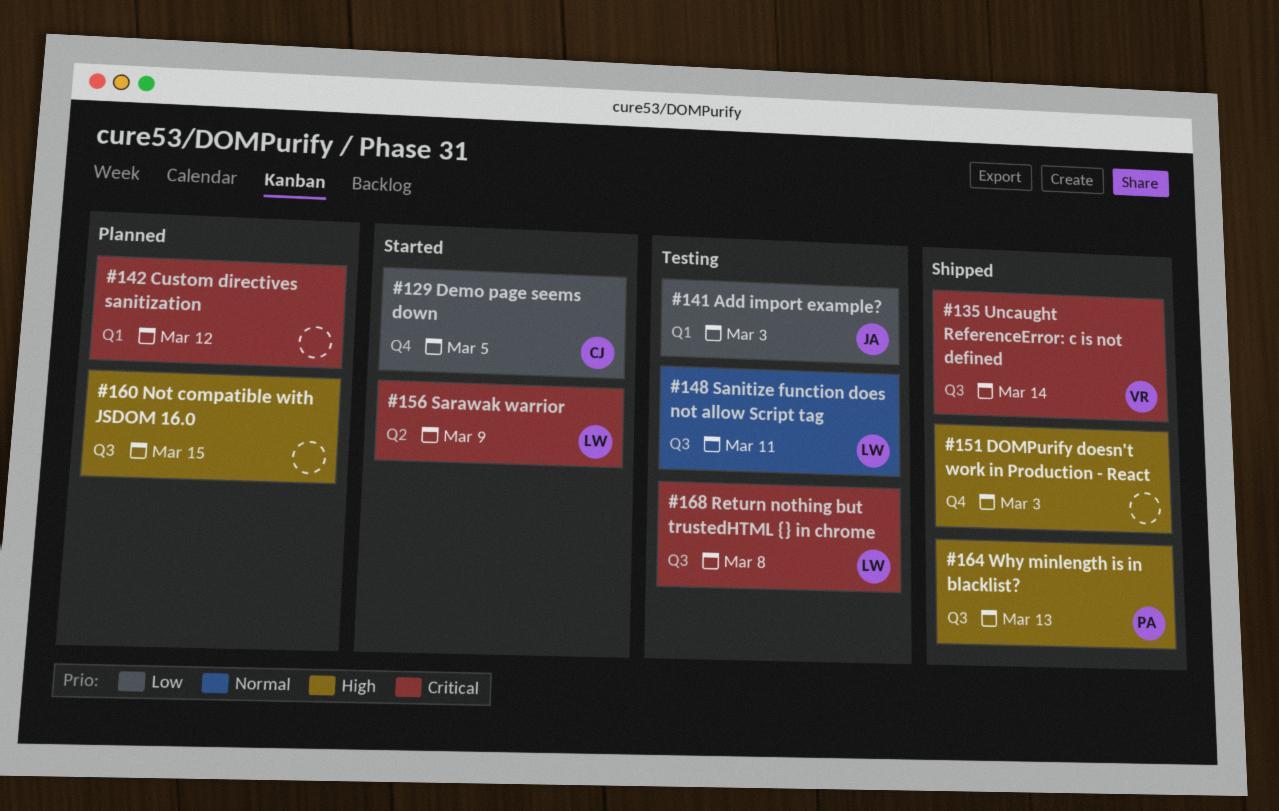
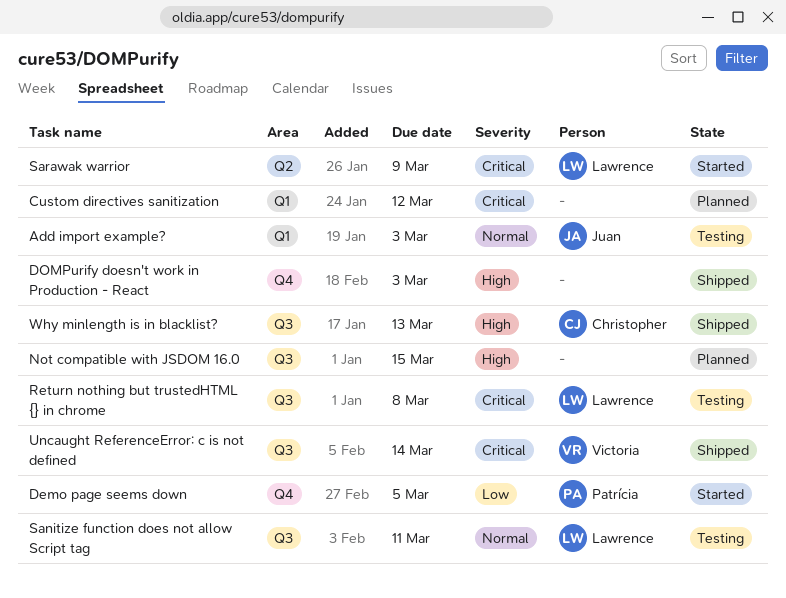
Add import example?, priority: Low -> Normal
Demo page seems down, owner: Christopher -> Patrícia
Why minlength is in blacklist?, owner: Patrícia -> Christopher

